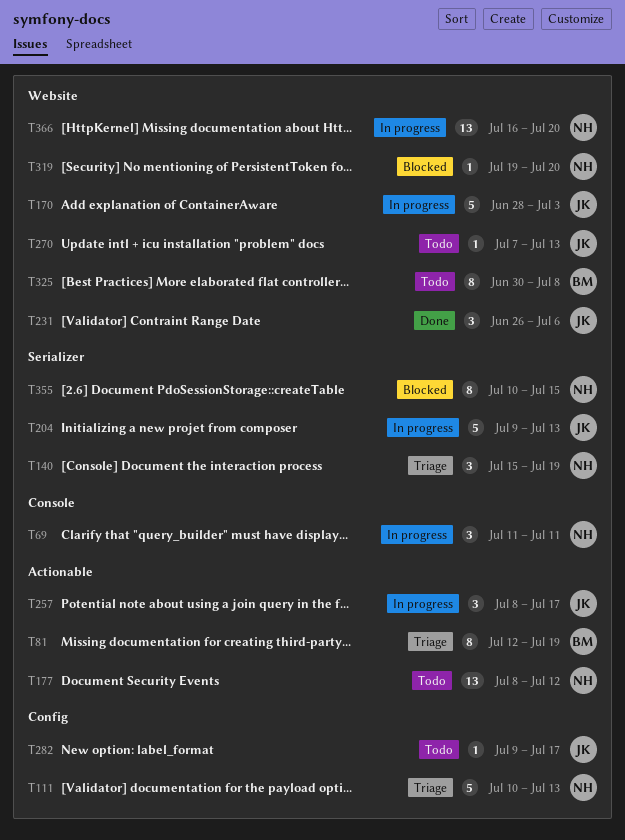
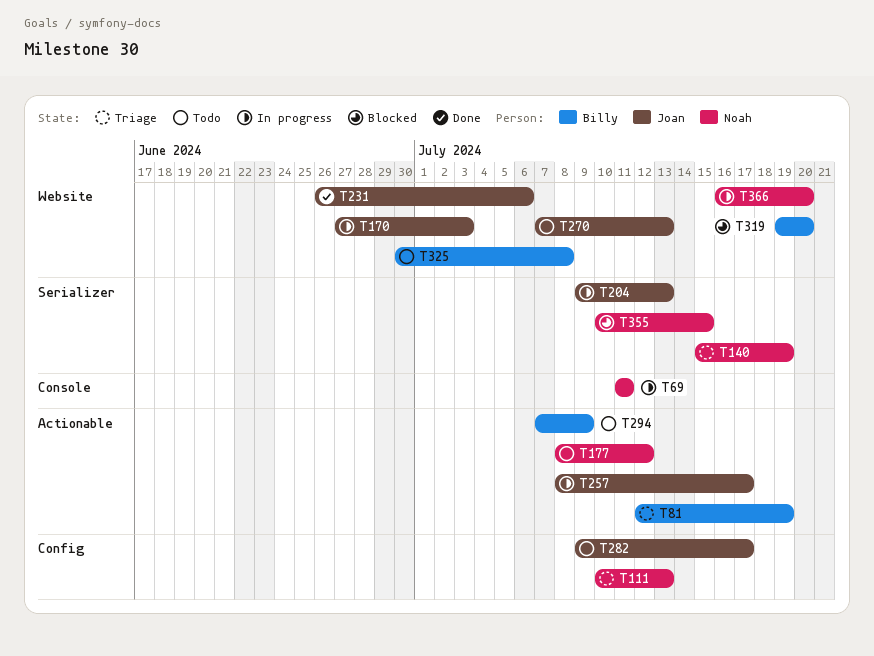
T170, start: Jun 28 -> Jun 27
T294: none -> present
T319, owner: Noah -> Billy

